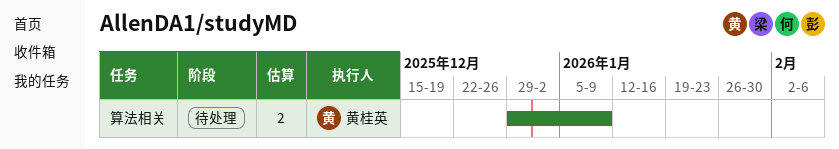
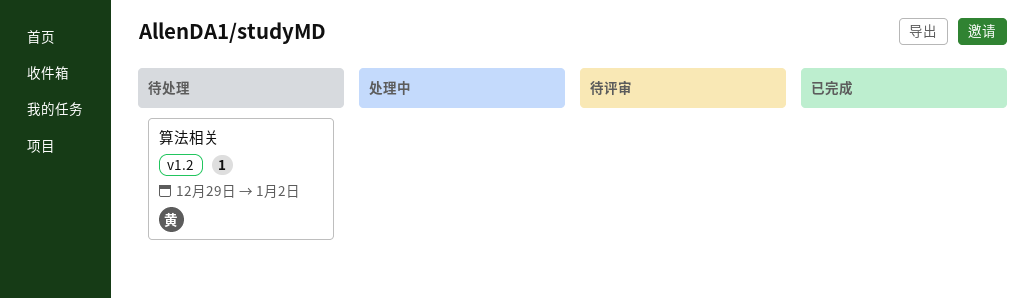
算法相关, estimate: 2 -> 1
算法相关, due: Jan 9 -> Jan 2

